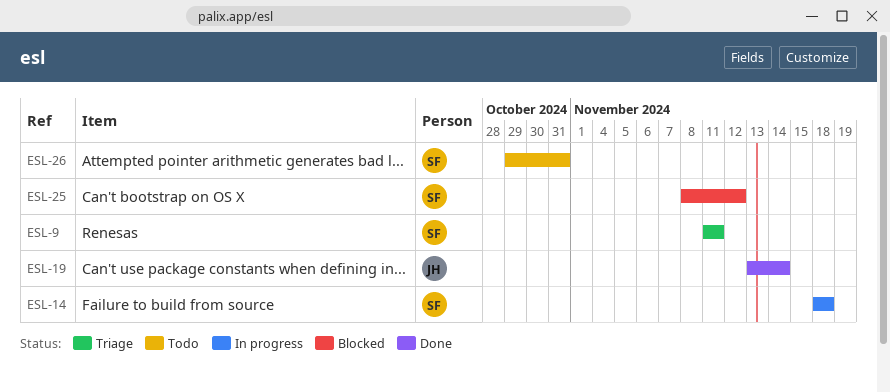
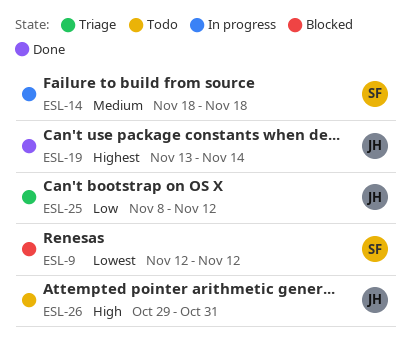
ESL-9, status: Triage -> Blocked
ESL-9, start: Nov 11 -> Nov 12
ESL-9, due: Nov 11 -> Nov 12
ESL-25, status: Blocked -> Triage
ESL-25, owner: SF -> JH
ESL-26, owner: SF -> JH

